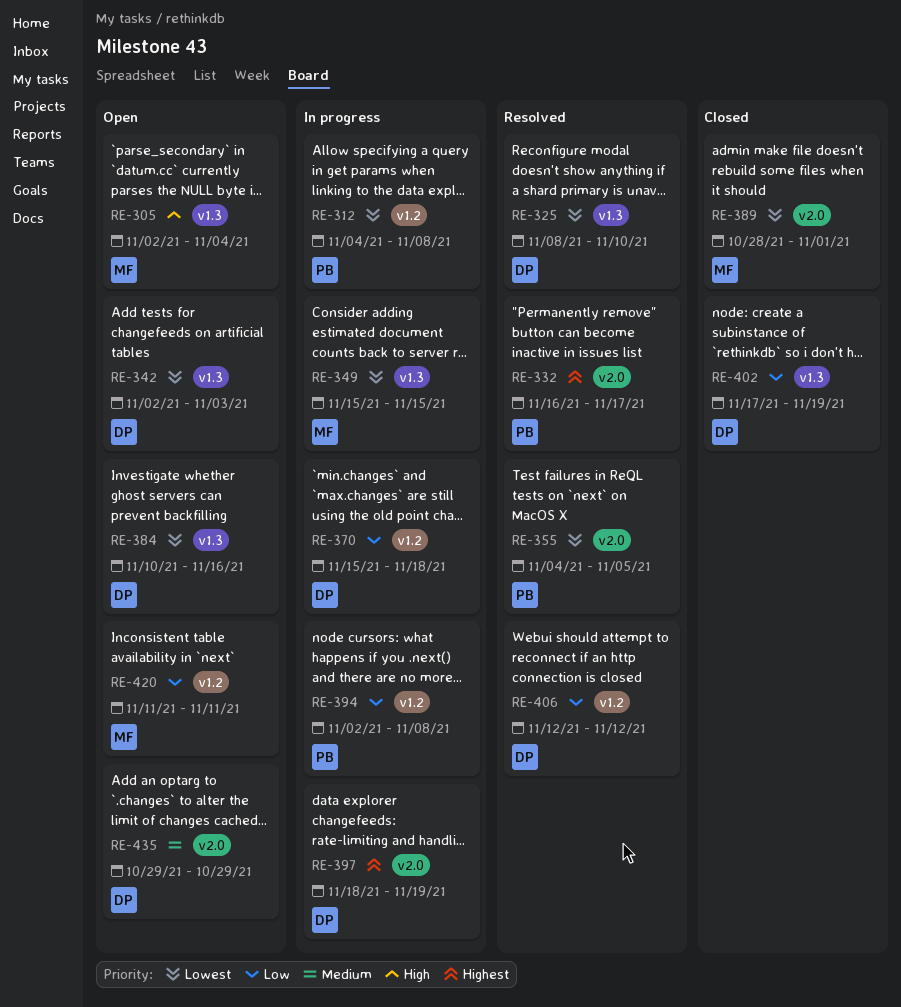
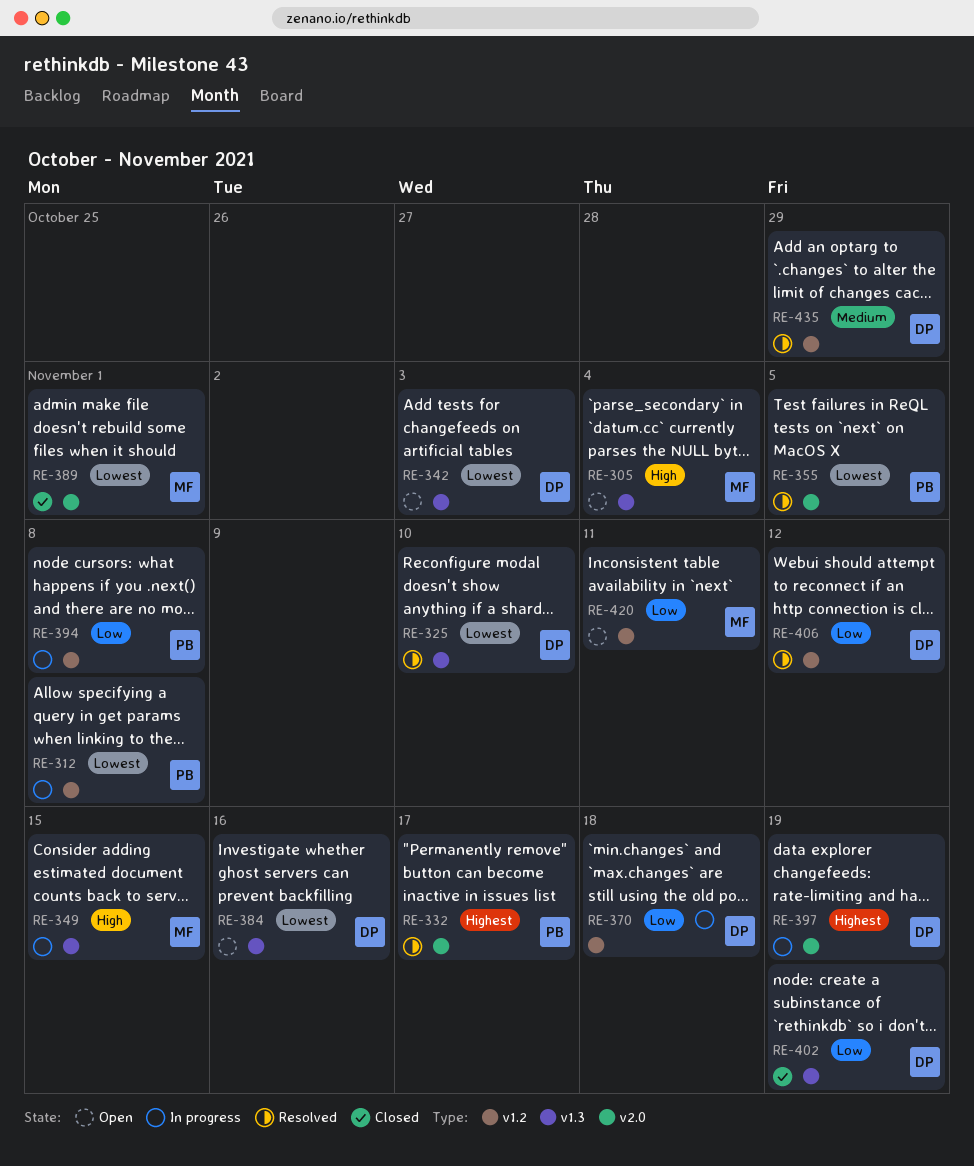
RE-349, priority: Lowest -> High
RE-435, status: Open -> Resolved
RE-435, label: v2.0 -> v1.2

